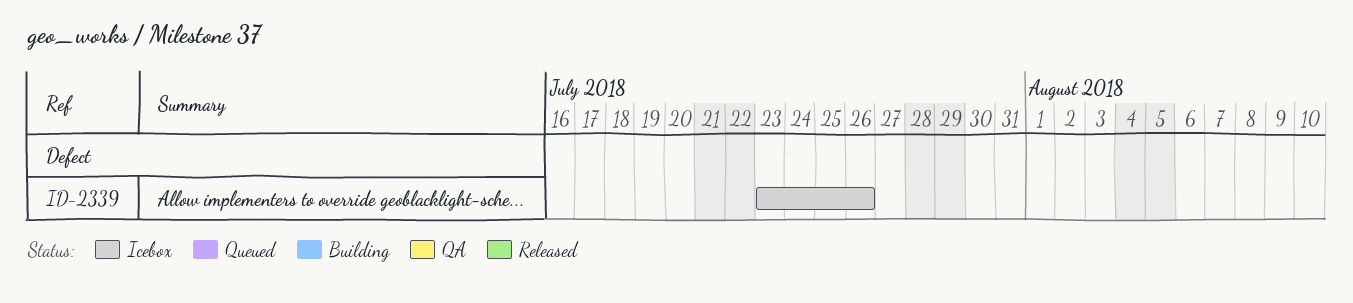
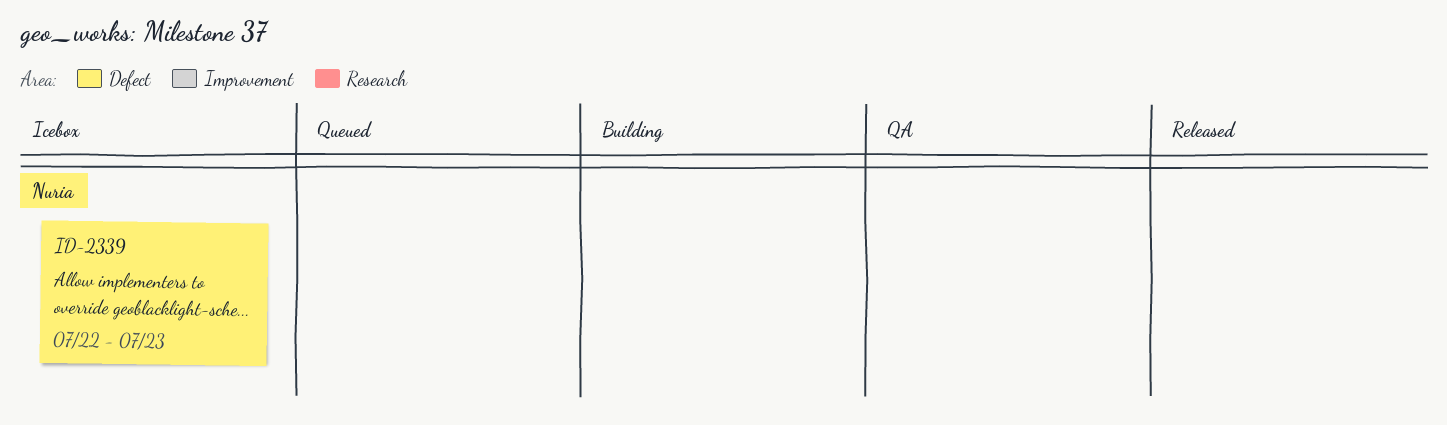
ID-2339, start: Jul 23 -> Jul 22
ID-2339, due: Jul 26 -> Jul 23

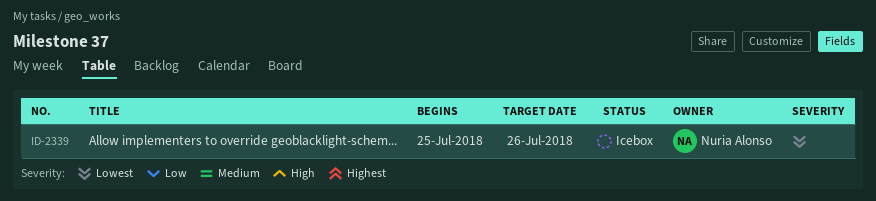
ID-2339, start: Jul 22 -> Jul 25
ID-2339, due: Jul 23 -> Jul 26

